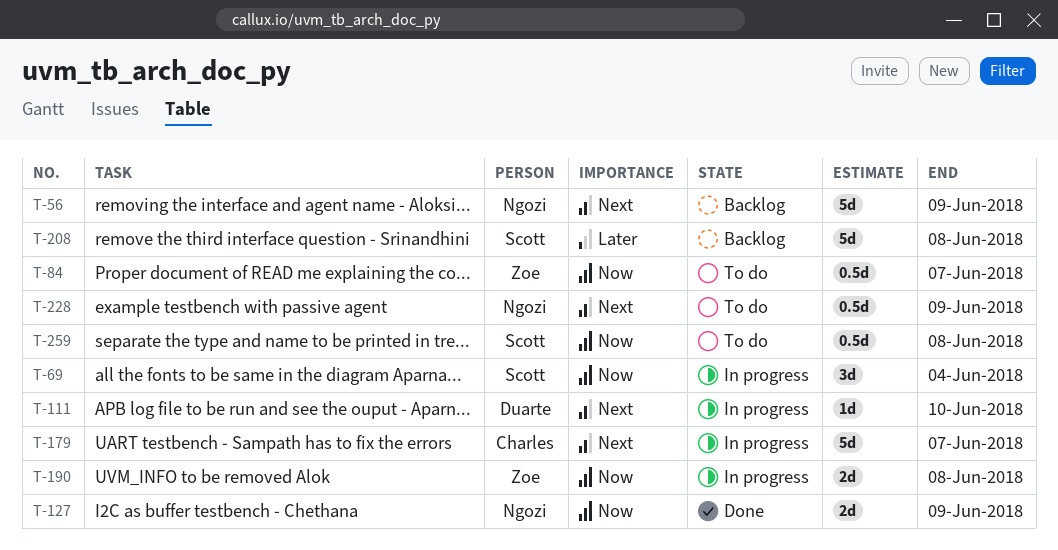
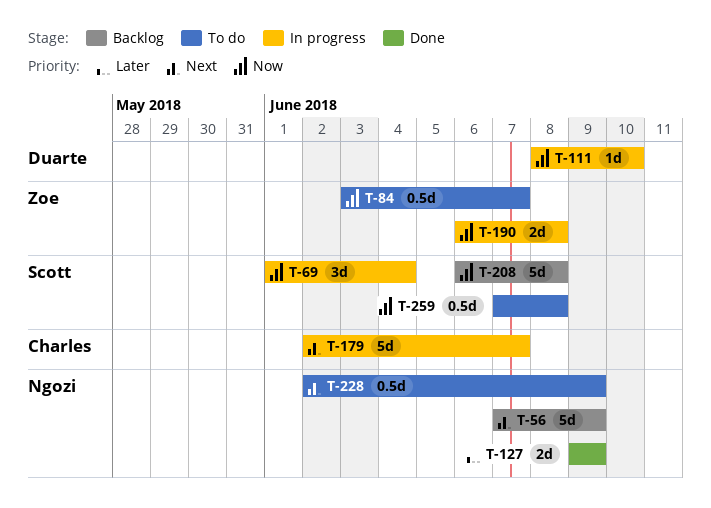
T-111, priority: Next -> Now
T-127, priority: Now -> Later
T-208, priority: Later -> Now

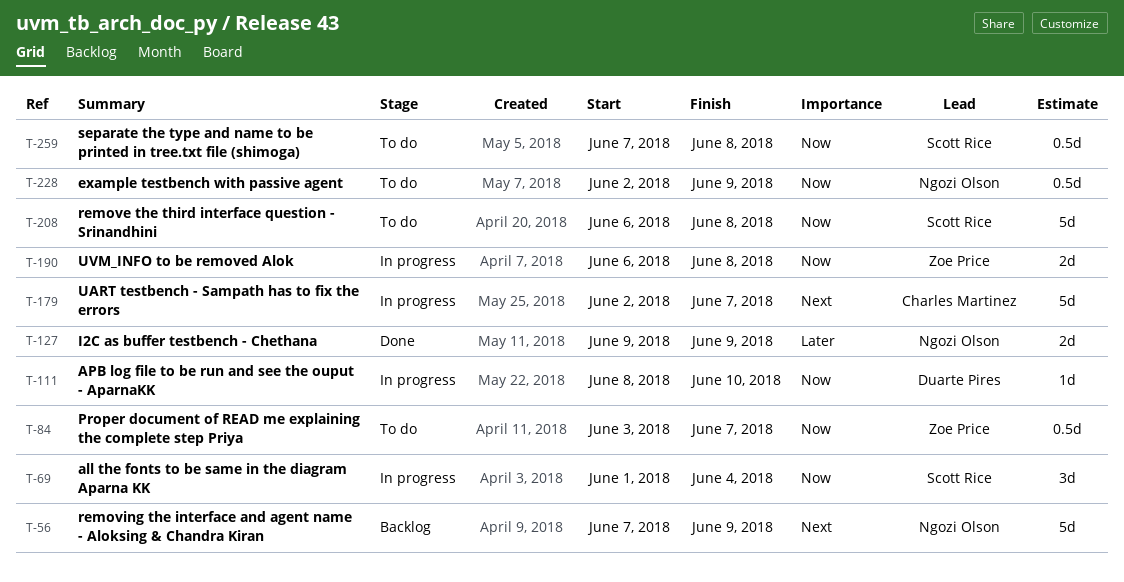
T-208, status: Backlog -> To do
T-228, priority: Next -> Now

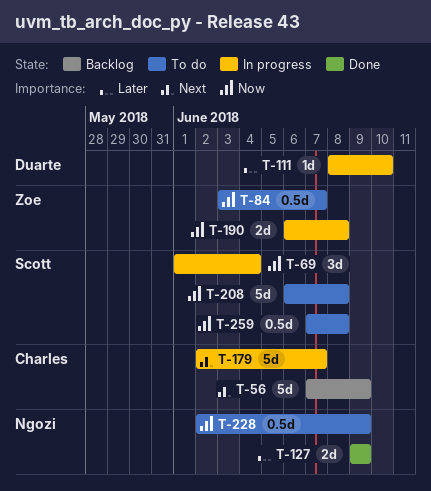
T-56, owner: Ngozi Olson -> Charles Martinez
T-111, priority: Now -> Later

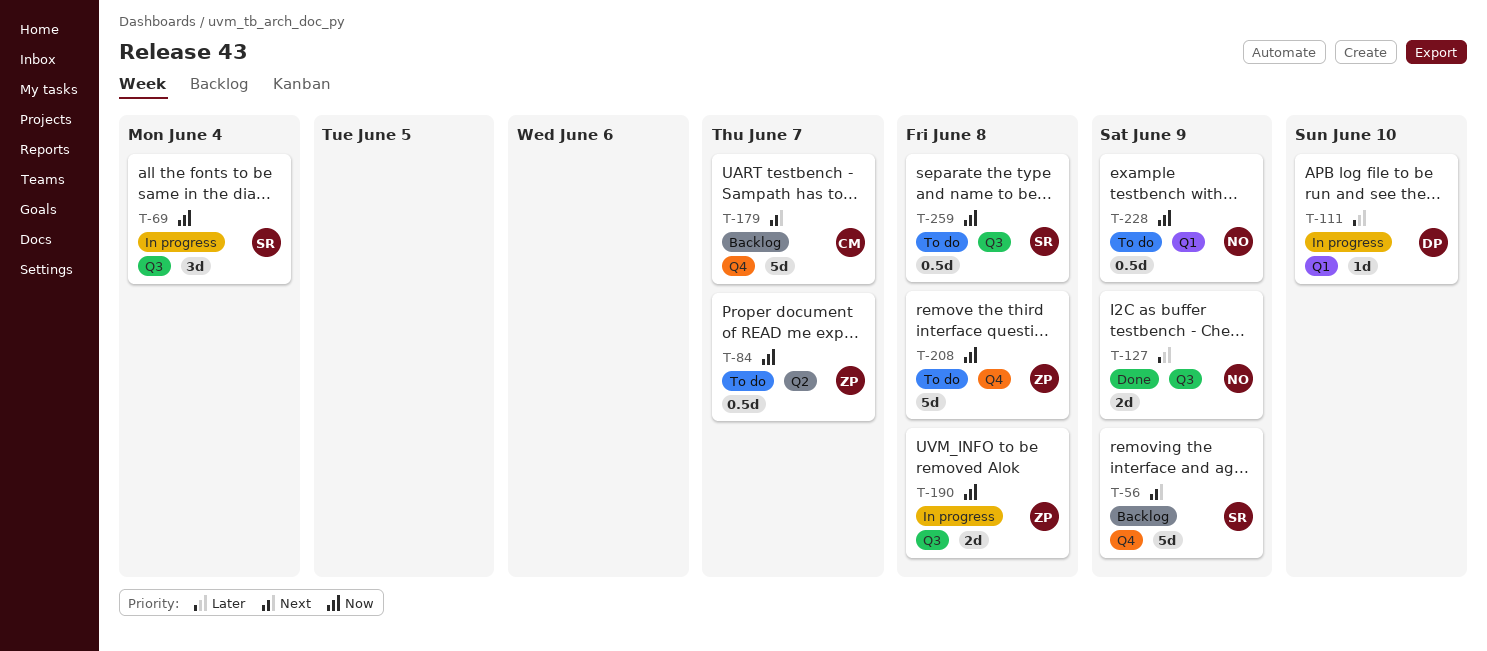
T-56, owner: Charles -> Scott
T-179, status: In progress -> Backlog
T-208, owner: Scott -> Zoe

